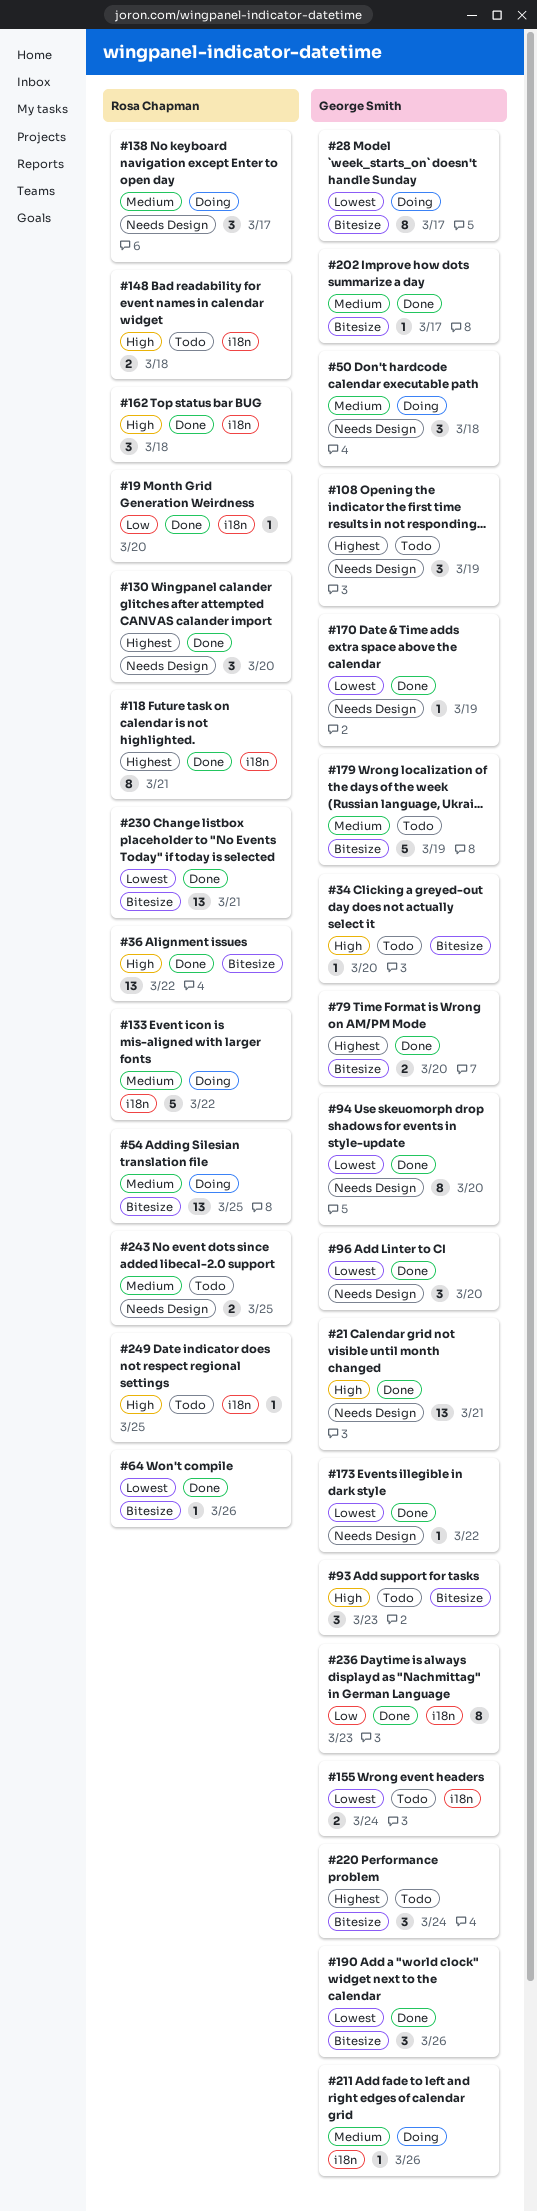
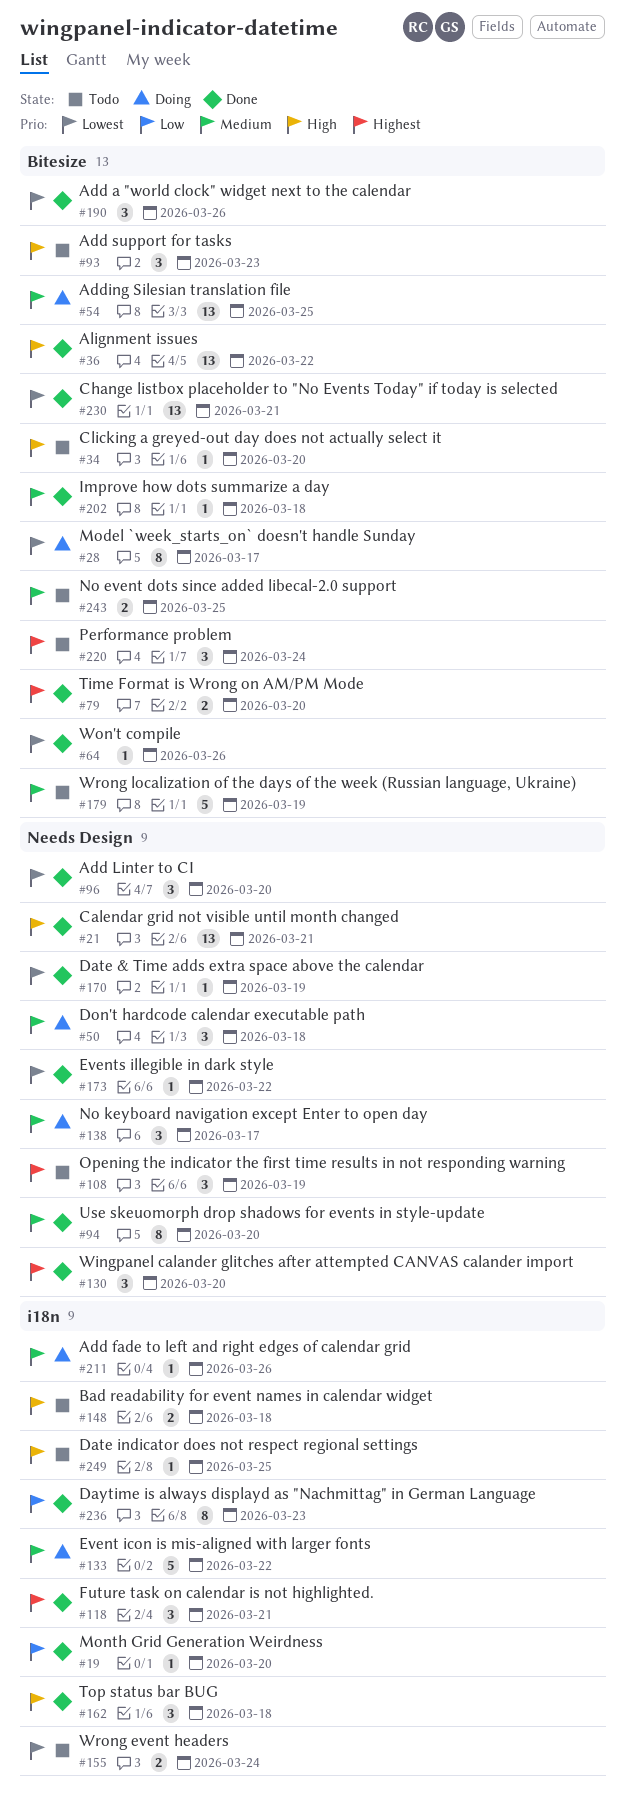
#94, priority: Lowest -> Medium
#118, estimate: 8 -> 3
#202, due: Mar 17 -> Mar 18
#243, label: Needs Design -> Bitesize

